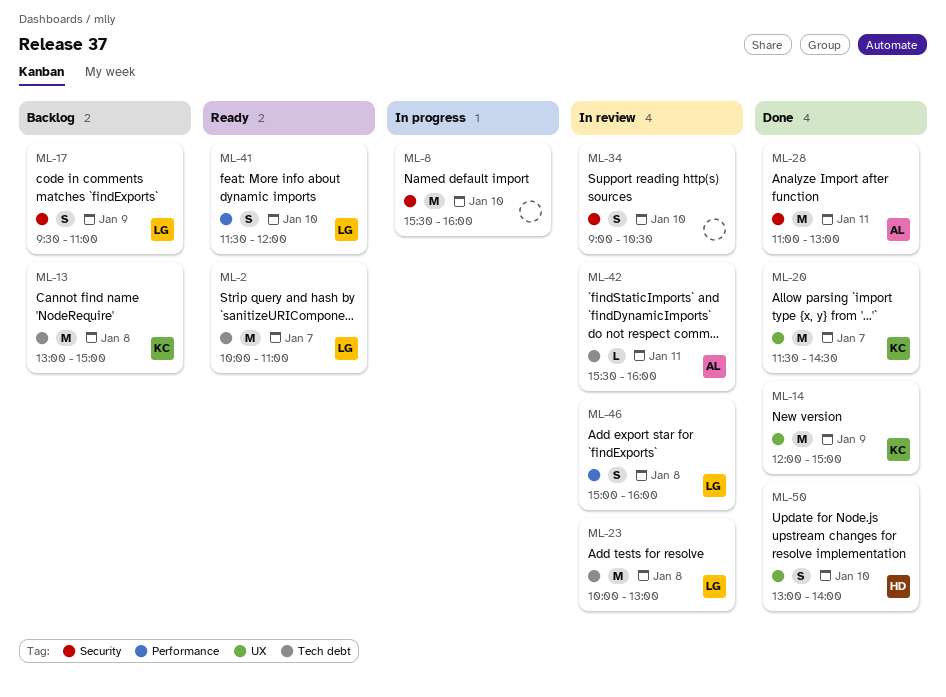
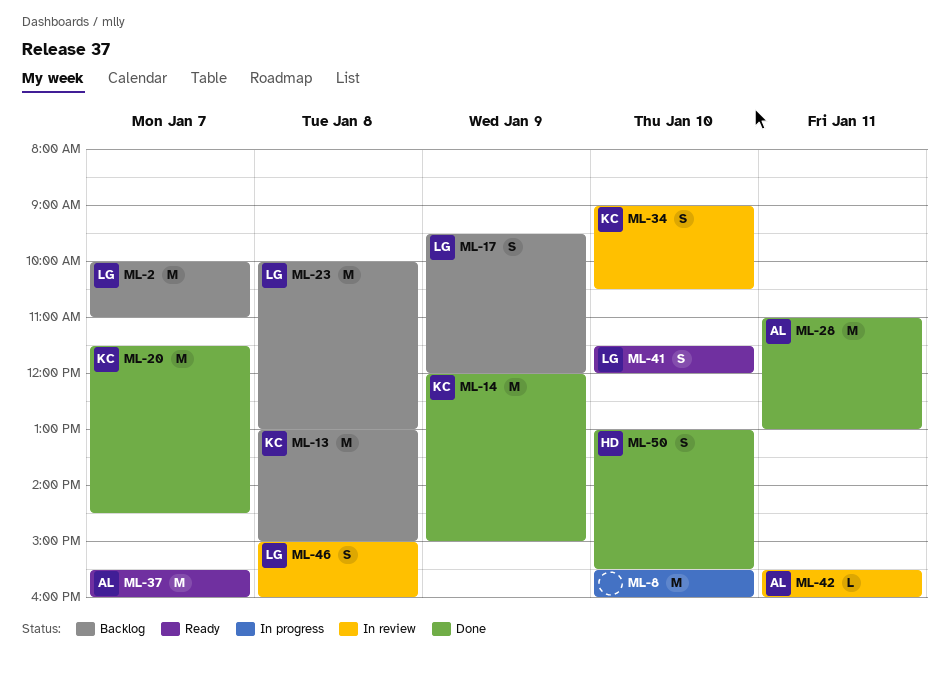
ML-2, status: Ready -> Backlog
ML-17, ends: 11:00 -> 12:00
ML-23, status: In review -> Backlog
ML-34, owner: none -> KC
ML-37: none -> present
ML-50, ends: 14:00 -> 15:30

